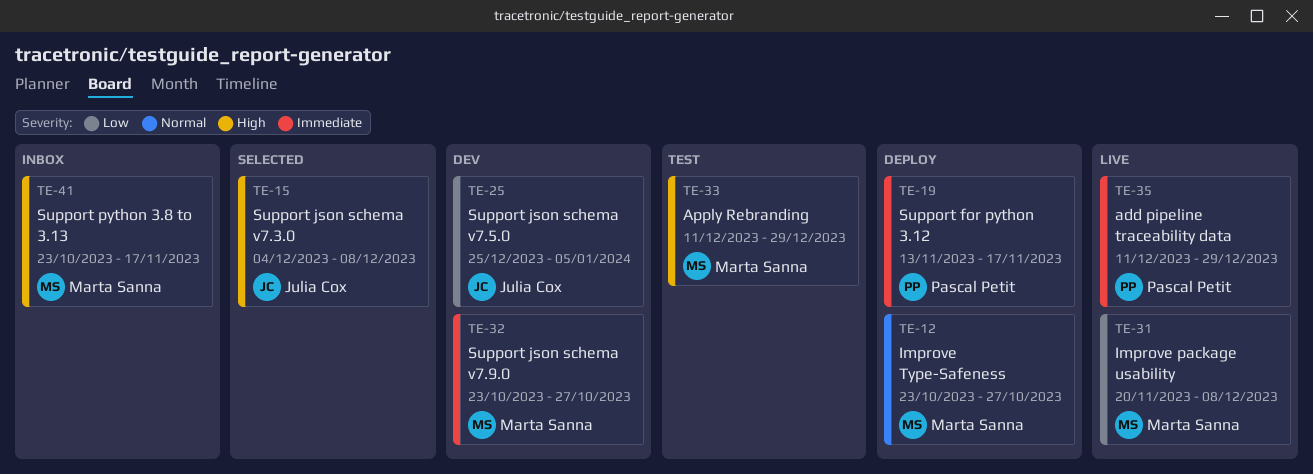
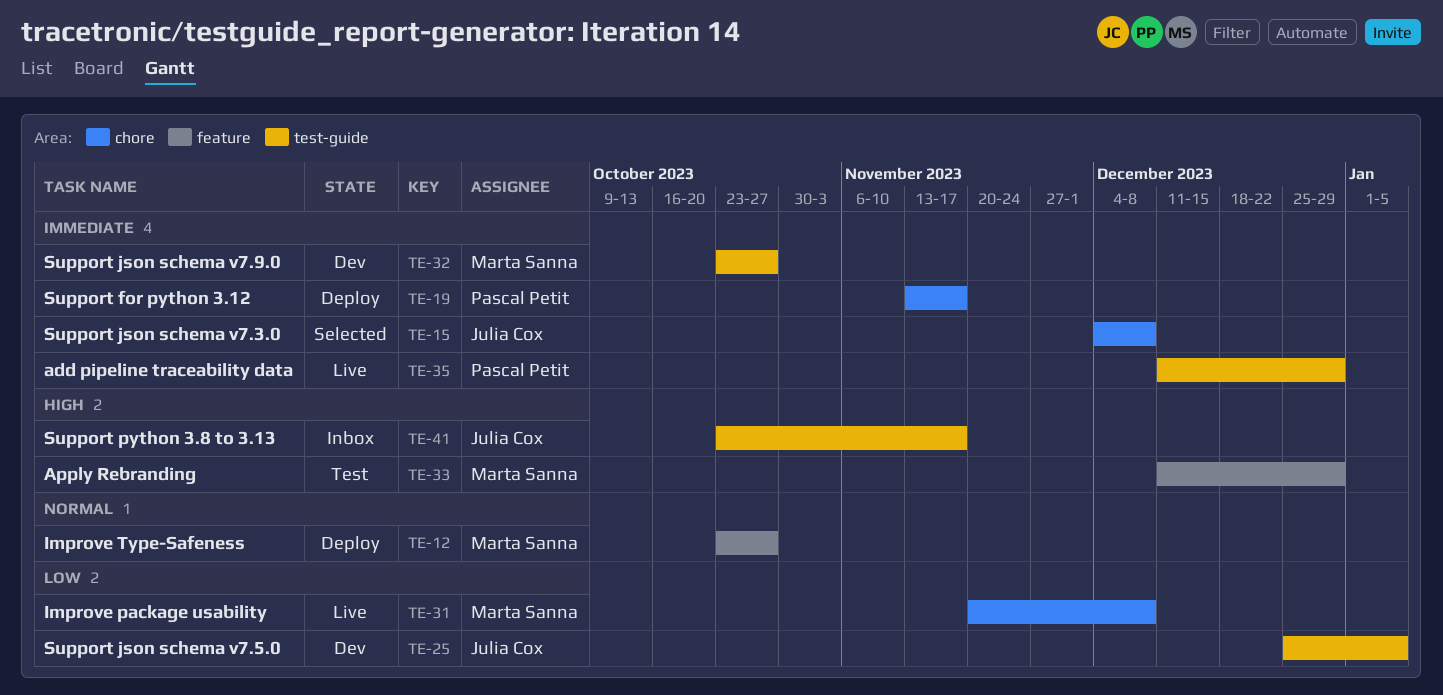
TE-15, priority: High -> Immediate
TE-41, owner: Marta Sanna -> Julia Cox

